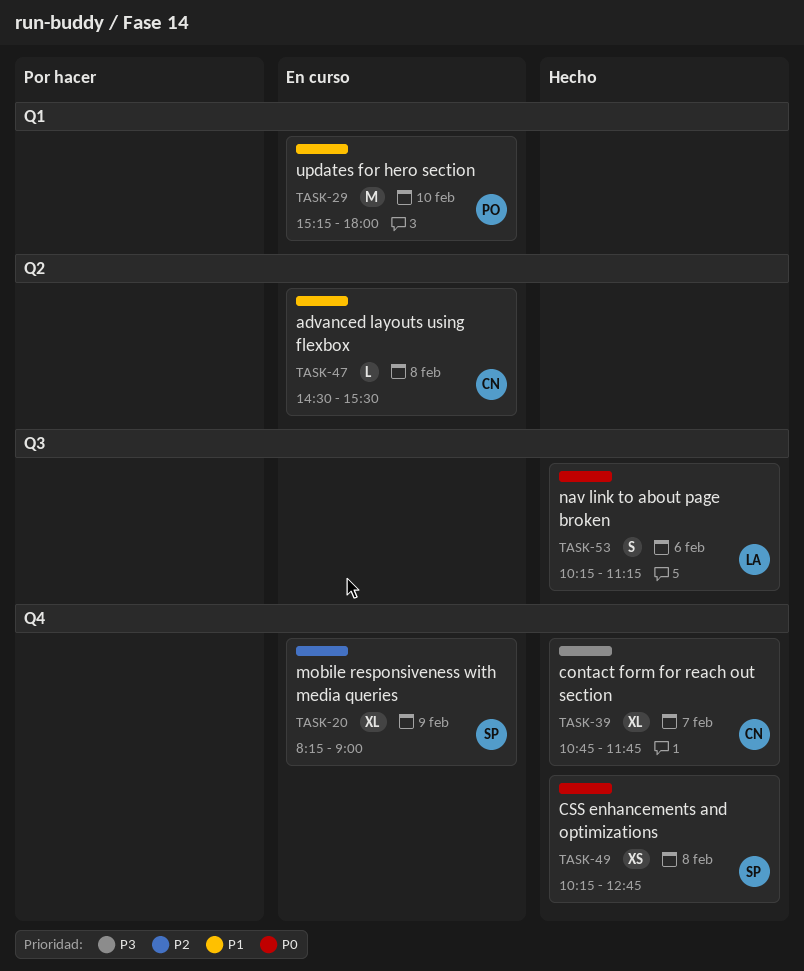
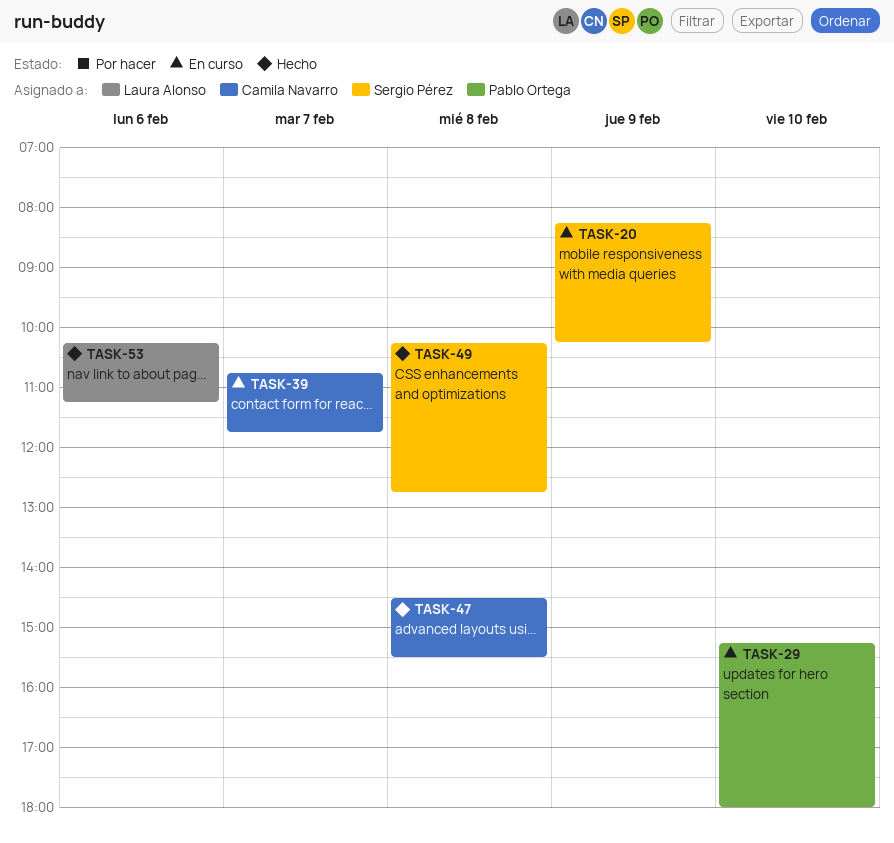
TASK-20, ends: 09:00 -> 10:15
TASK-39, status: Hecho -> En curso
TASK-47, status: En curso -> Hecho

